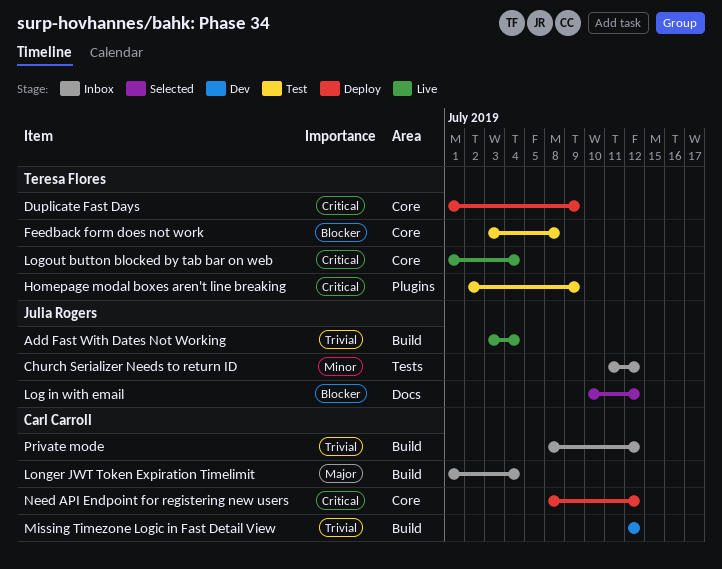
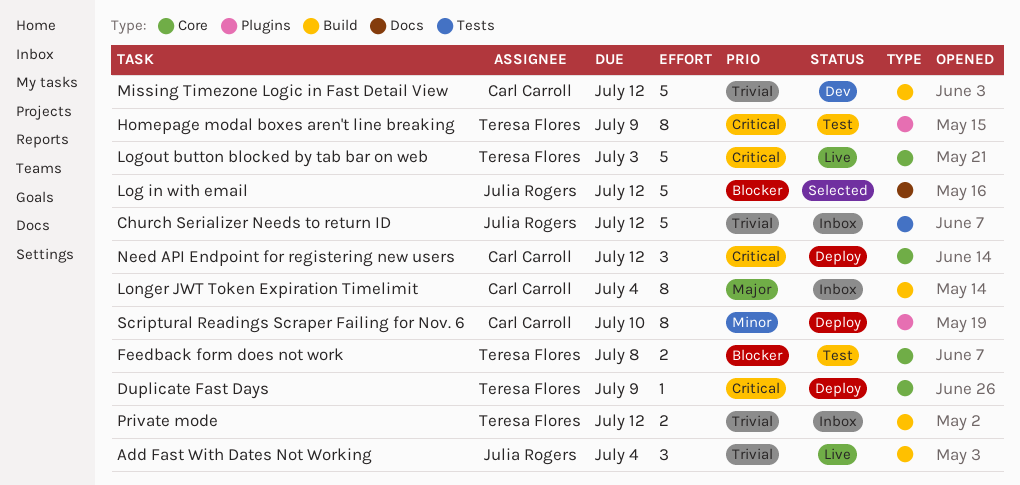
Church Serializer Needs to return ID, priority: Minor -> Trivial
Logout button blocked by tab bar on web, due: Jul 4 -> Jul 3
Private mode, owner: Carl Carroll -> Teresa Flores
Scriptural Readings Scraper Failing for Nov. 6: none -> present

